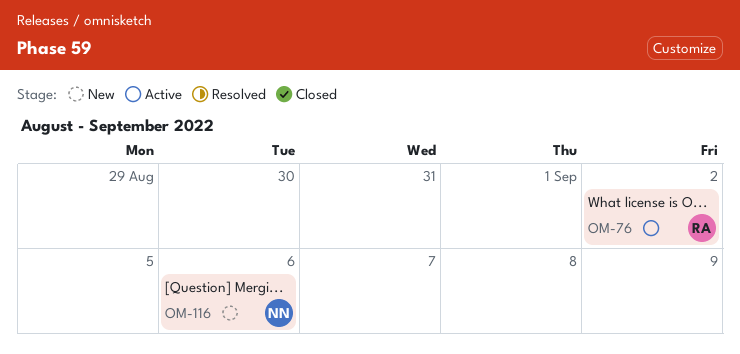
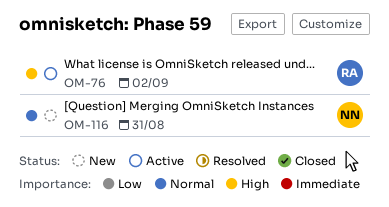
OM-116, due: Sep 6 -> Aug 31

